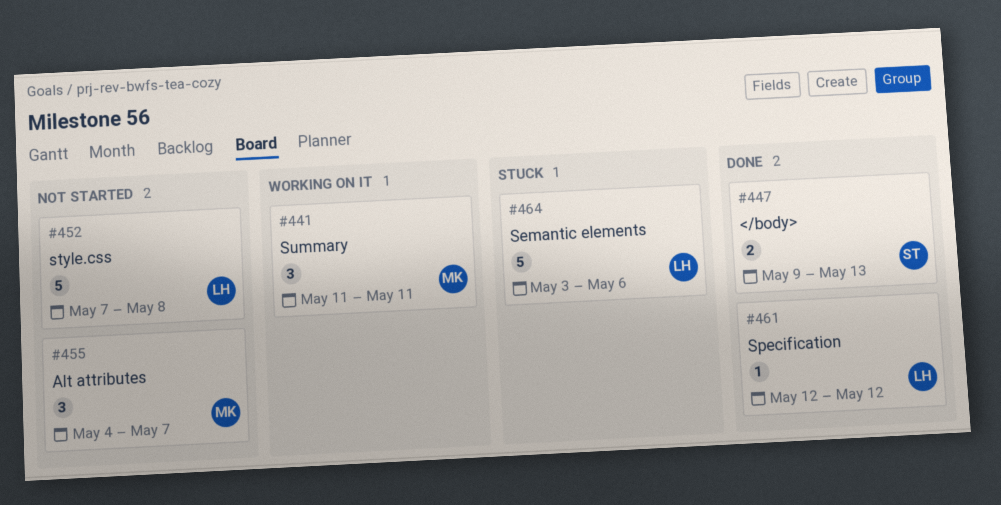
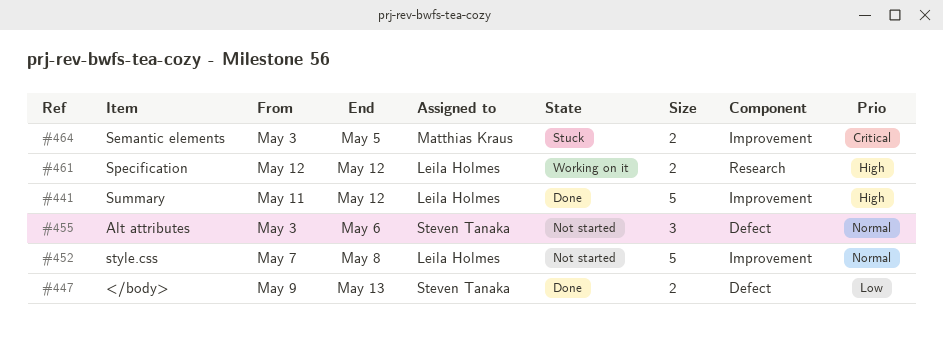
#441, status: Working on it -> Done
#441, owner: Matthias Kraus -> Leila Holmes
#441, estimate: 3 -> 5
#441, due: May 11 -> May 12
#455, owner: Matthias Kraus -> Steven Tanaka
#455, start: May 4 -> May 3
#455, due: May 7 -> May 6
#461, status: Done -> Working on it
#461, estimate: 1 -> 2
#464, owner: Leila Holmes -> Matthias Kraus
#464, estimate: 5 -> 2
#464, due: May 6 -> May 5

